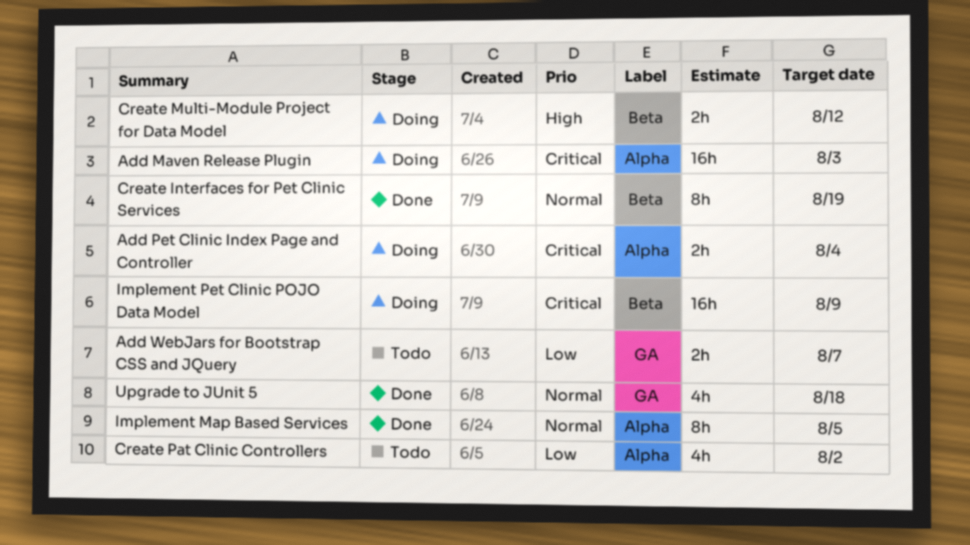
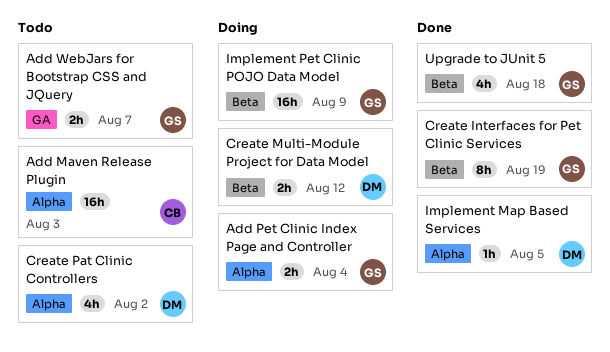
Add Maven Release Plugin, status: Doing -> Todo
Implement Map Based Services, estimate: 8h -> 1h
Upgrade to JUnit 5, label: GA -> Beta

